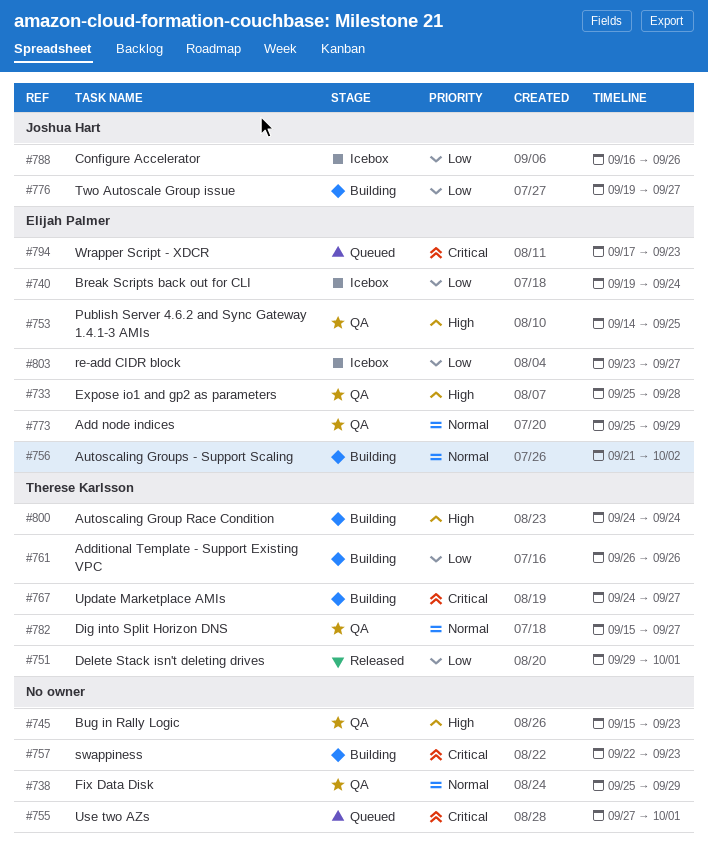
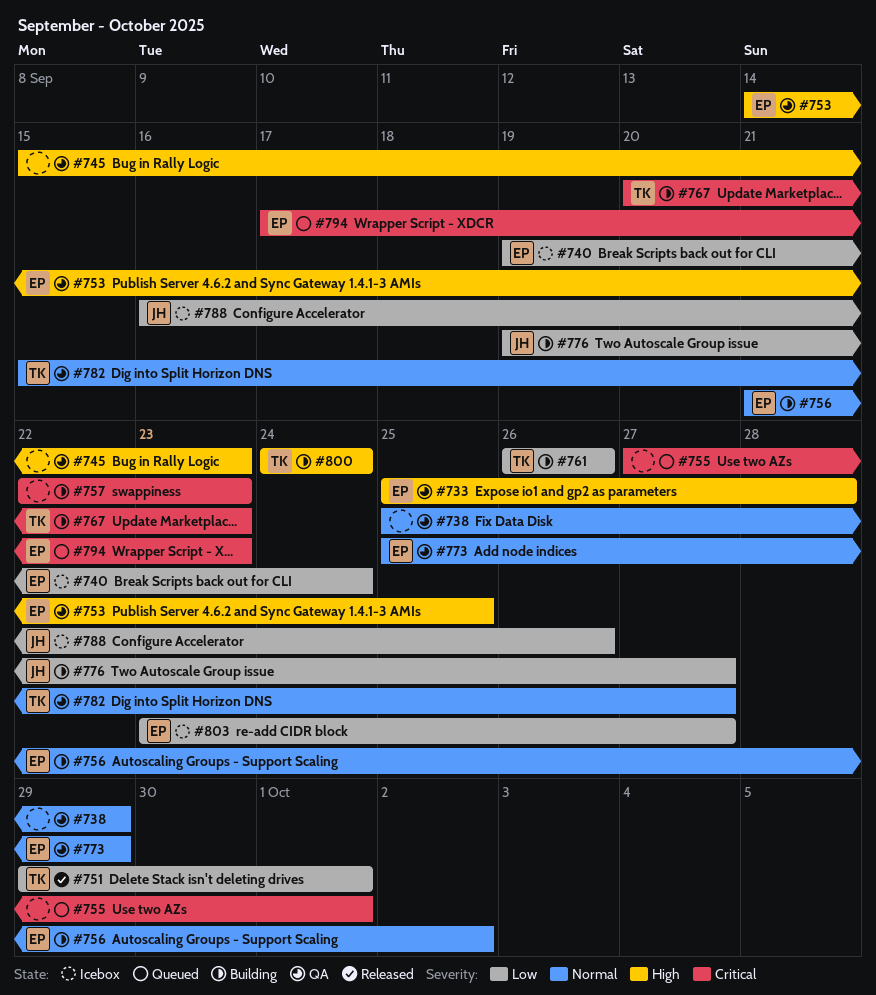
#767, start: Sep 24 -> Sep 20
#767, due: Sep 27 -> Sep 23

